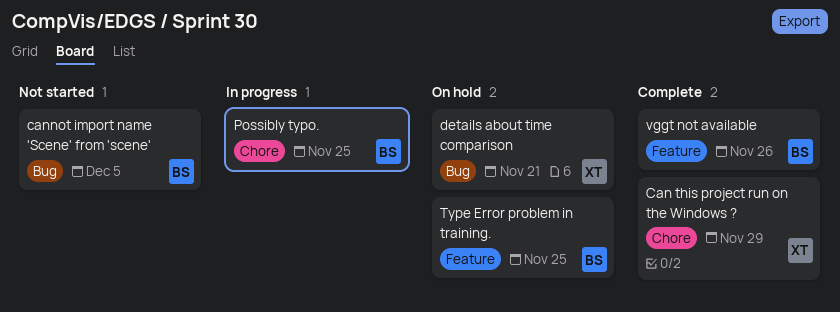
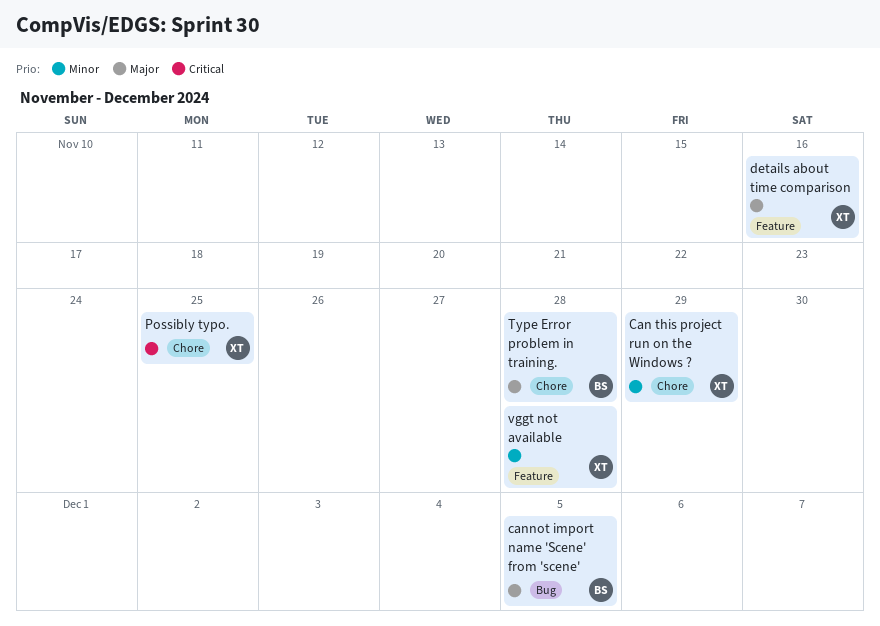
details about time comparison, label: Bug -> Feature
details about time comparison, due: Nov 21 -> Nov 16
Possibly typo., owner: BS -> XT
Type Error problem in training., label: Feature -> Chore
Type Error problem in training., due: Nov 25 -> Nov 28
vggt not available, owner: BS -> XT
vggt not available, due: Nov 26 -> Nov 28

